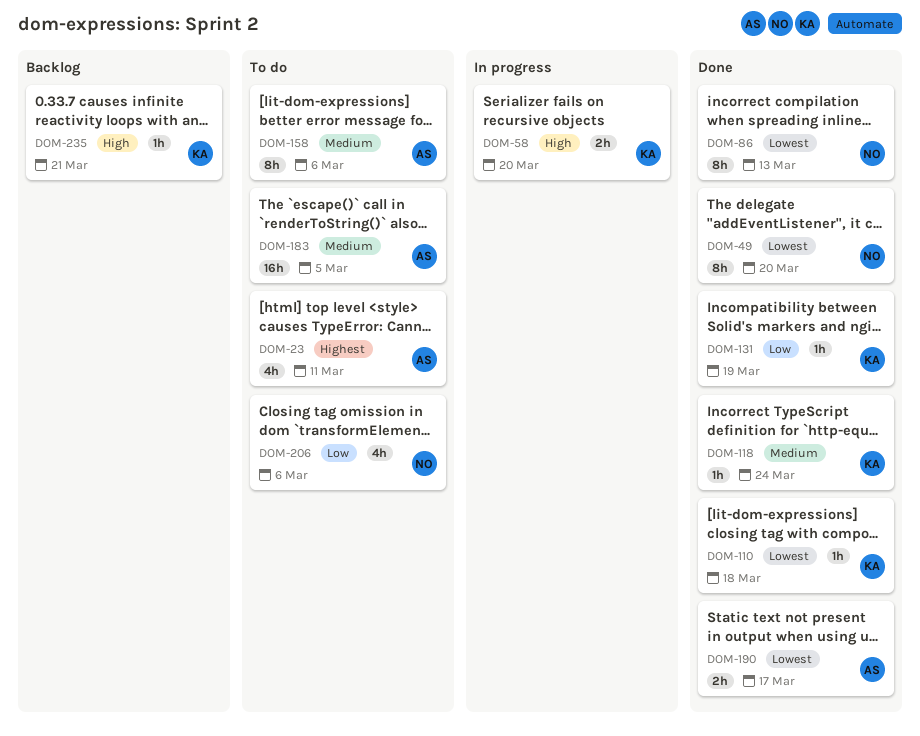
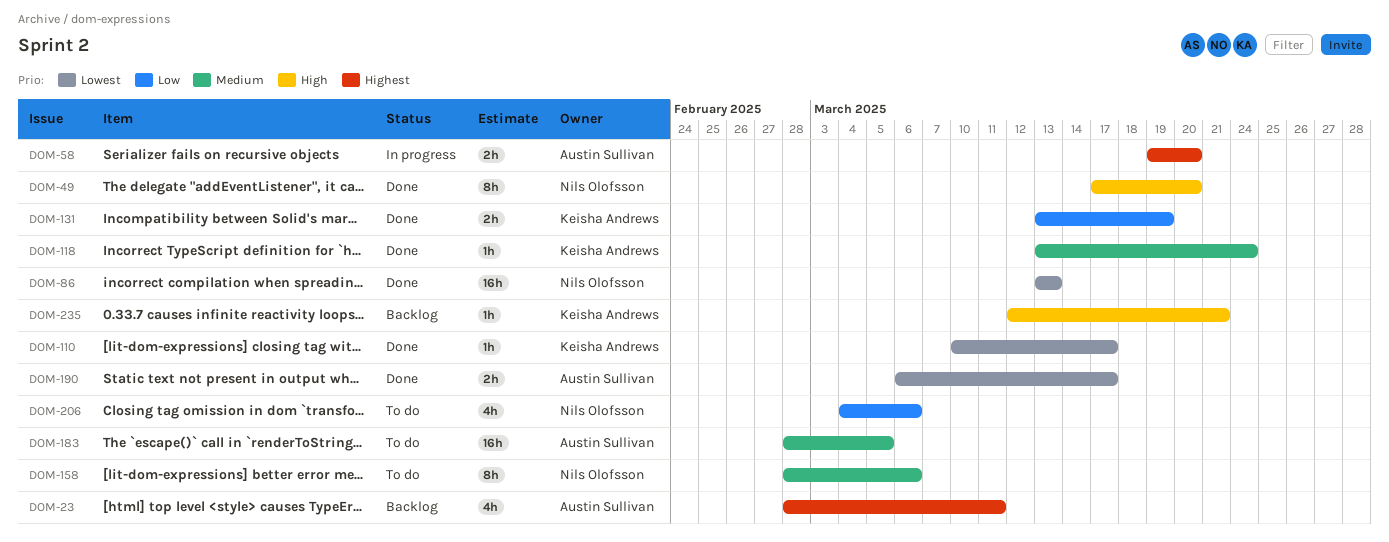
DOM-23, status: To do -> Backlog
DOM-49, priority: Lowest -> High
DOM-58, owner: Keisha Andrews -> Austin Sullivan
DOM-58, priority: High -> Highest
DOM-86, estimate: 8h -> 16h
DOM-110, due: Mar 18 -> Mar 17
DOM-131, estimate: 1h -> 2h
DOM-158, owner: Austin Sullivan -> Nils Olofsson

